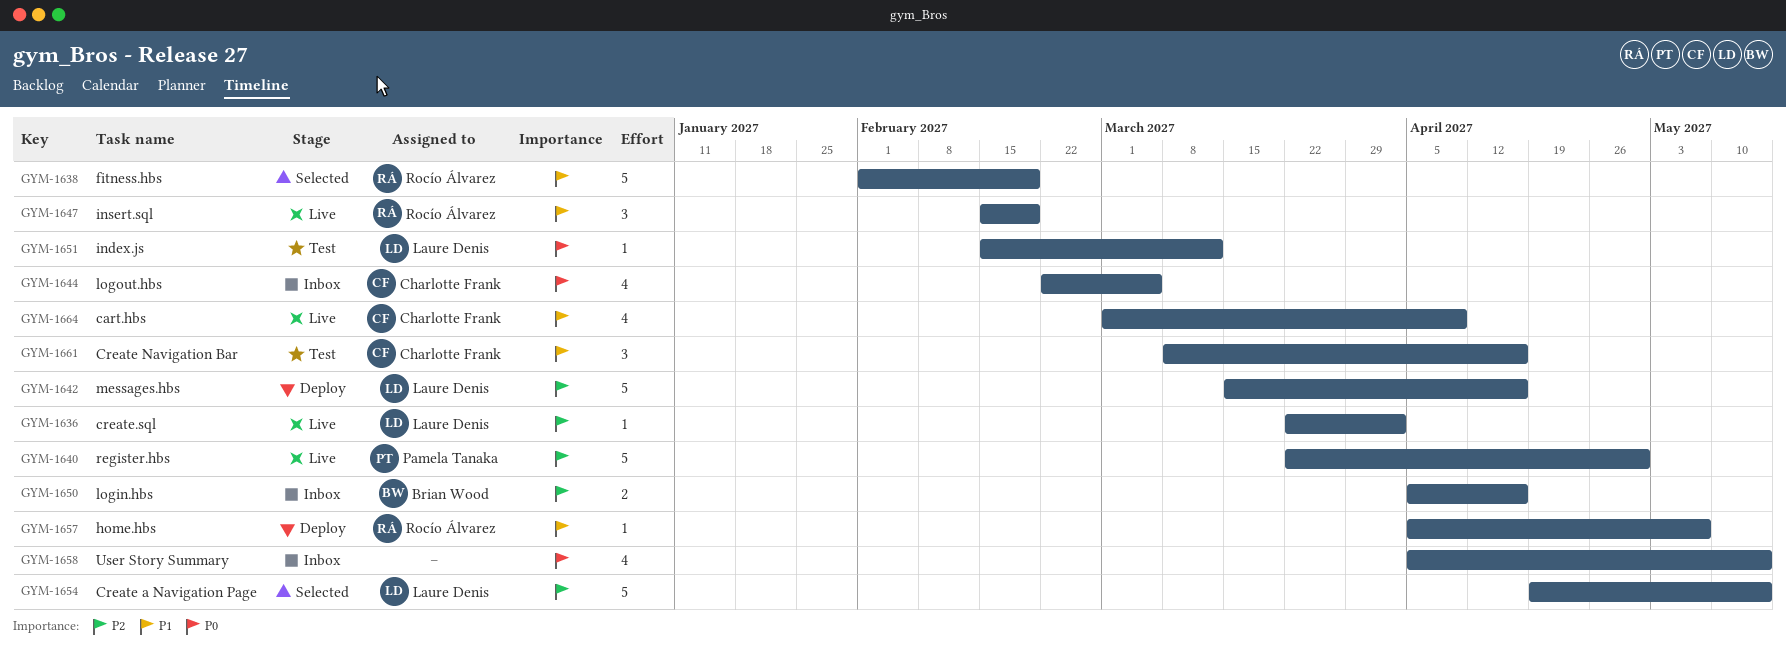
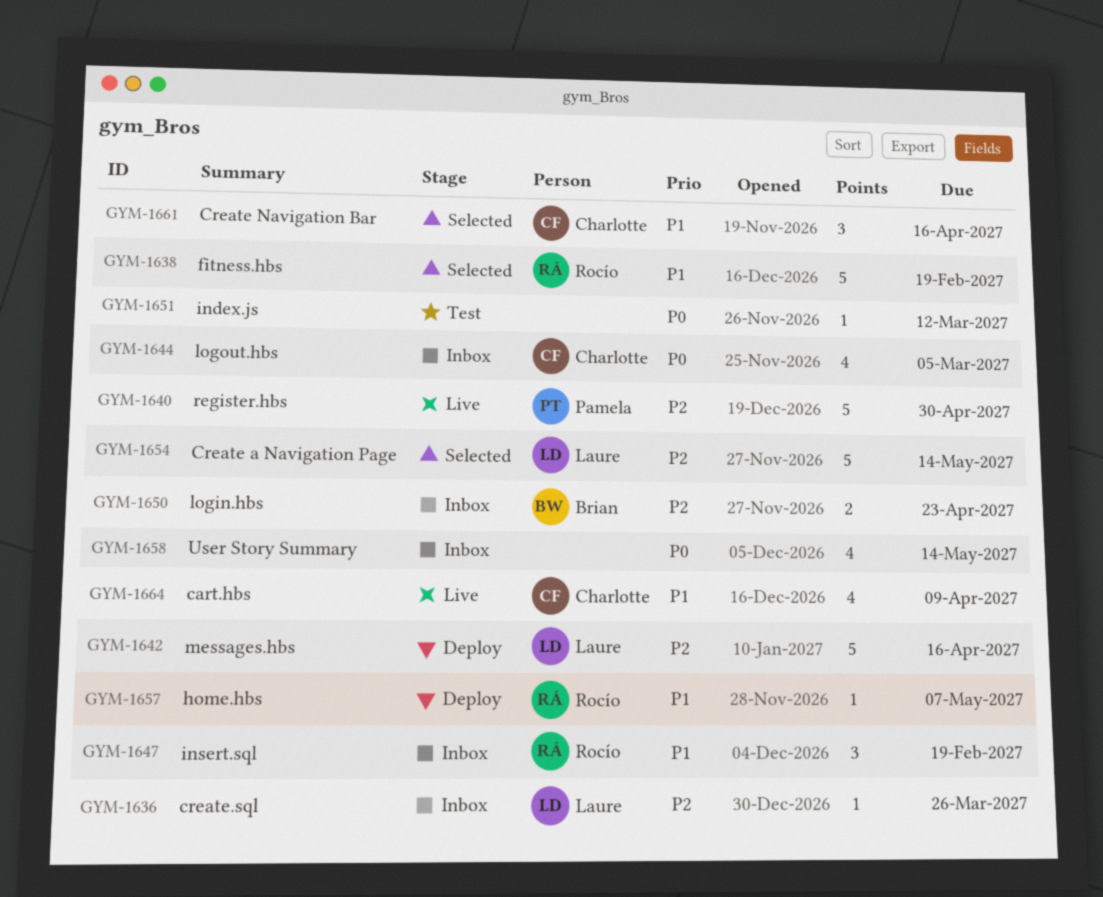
GYM-1636, status: Live -> Inbox
GYM-1636, due: Apr 2 -> Mar 26
GYM-1647, status: Live -> Inbox
GYM-1650, due: Apr 16 -> Apr 23
GYM-1651, owner: Laure Denis -> none
GYM-1661, status: Test -> Selected

